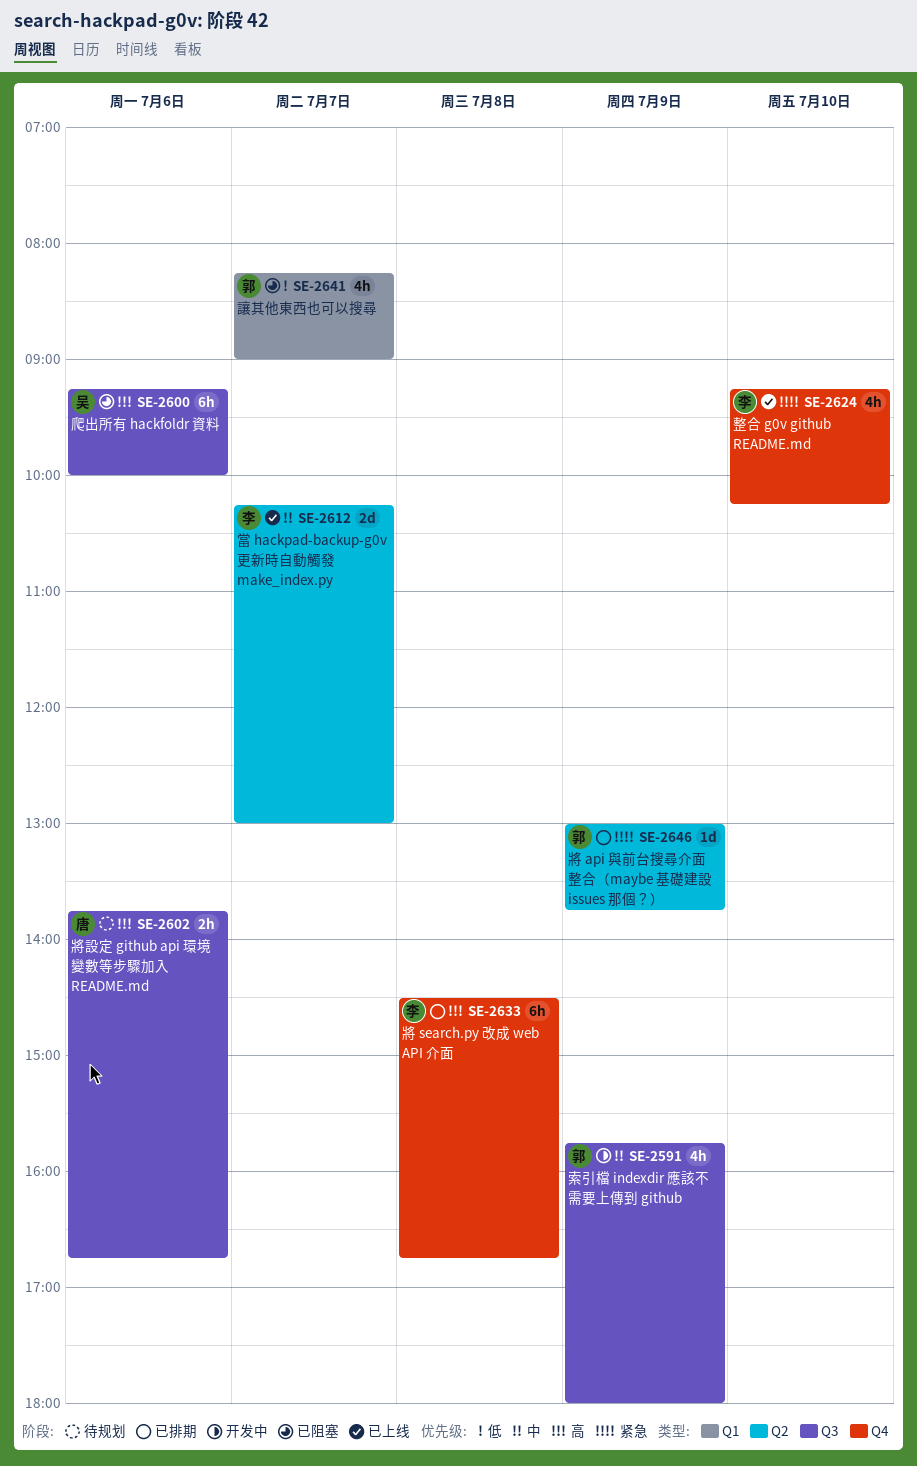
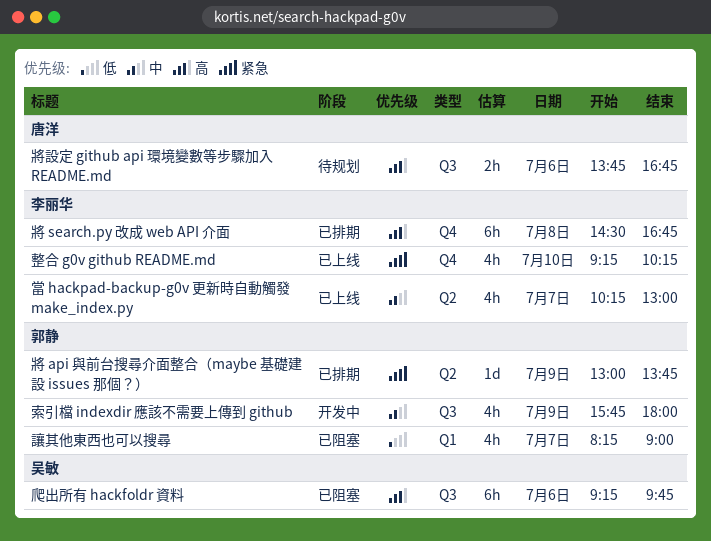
爬出所有 hackfoldr 資料, ends: 10:00 -> 09:45
當 hackpad-backup-g0v 更新時自動觸發 make_index.py, estimate: 2d -> 4h

